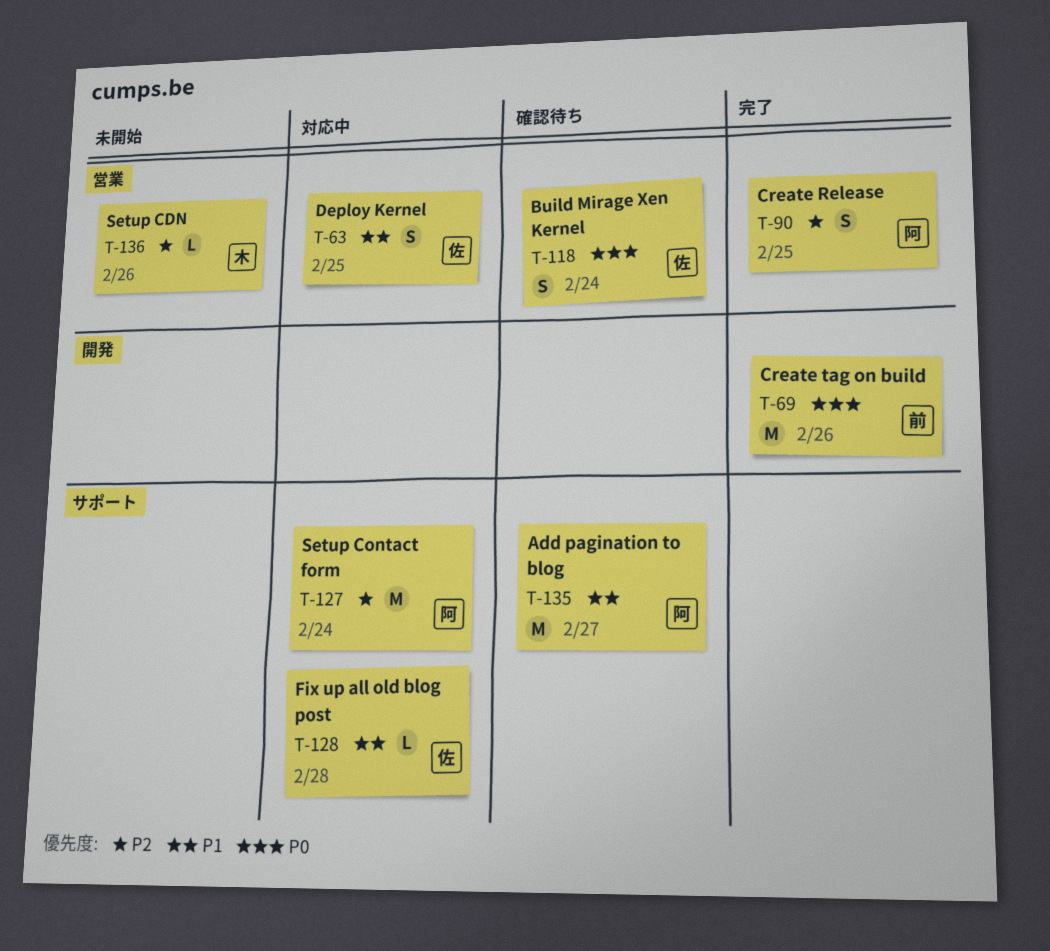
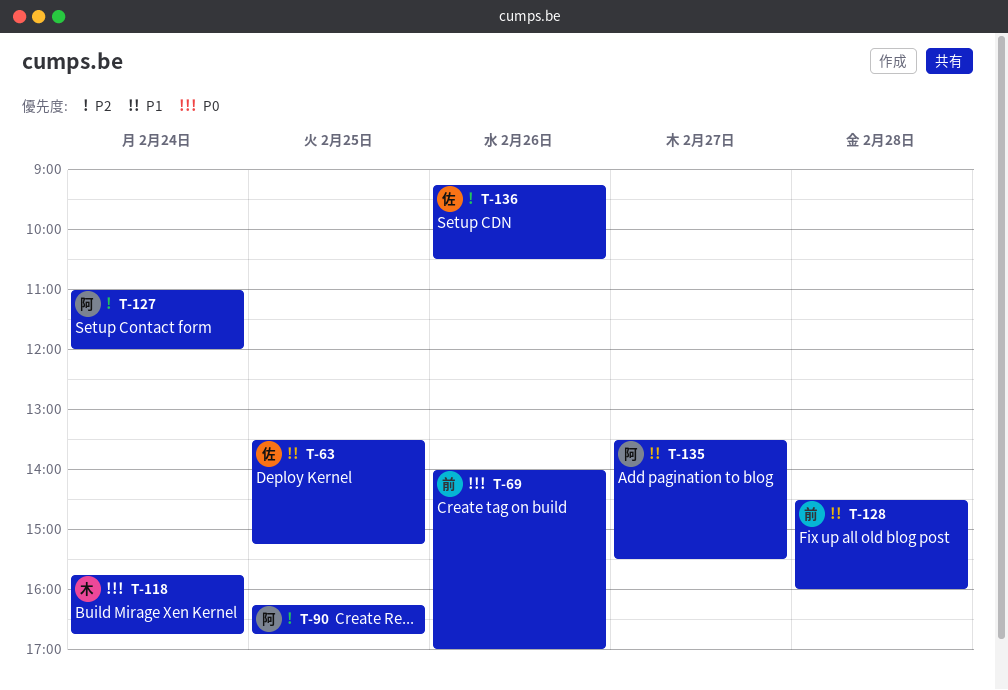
T-118, owner: 佐 -> 木
T-128, owner: 佐 -> 前
T-136, owner: 木 -> 佐

